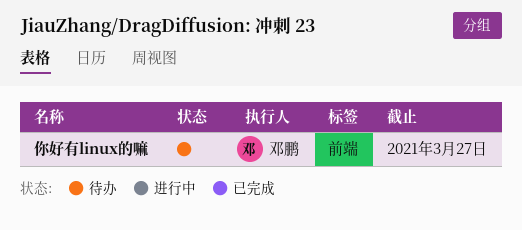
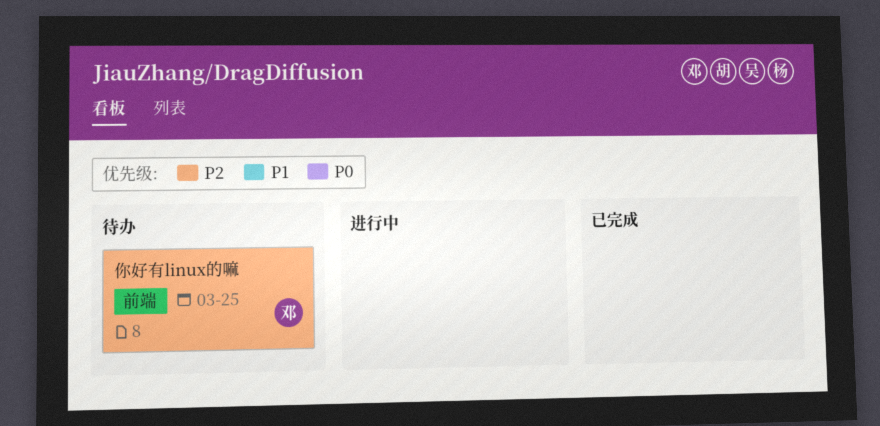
你好有linux的嘛, due: Mar 27 -> Mar 25

